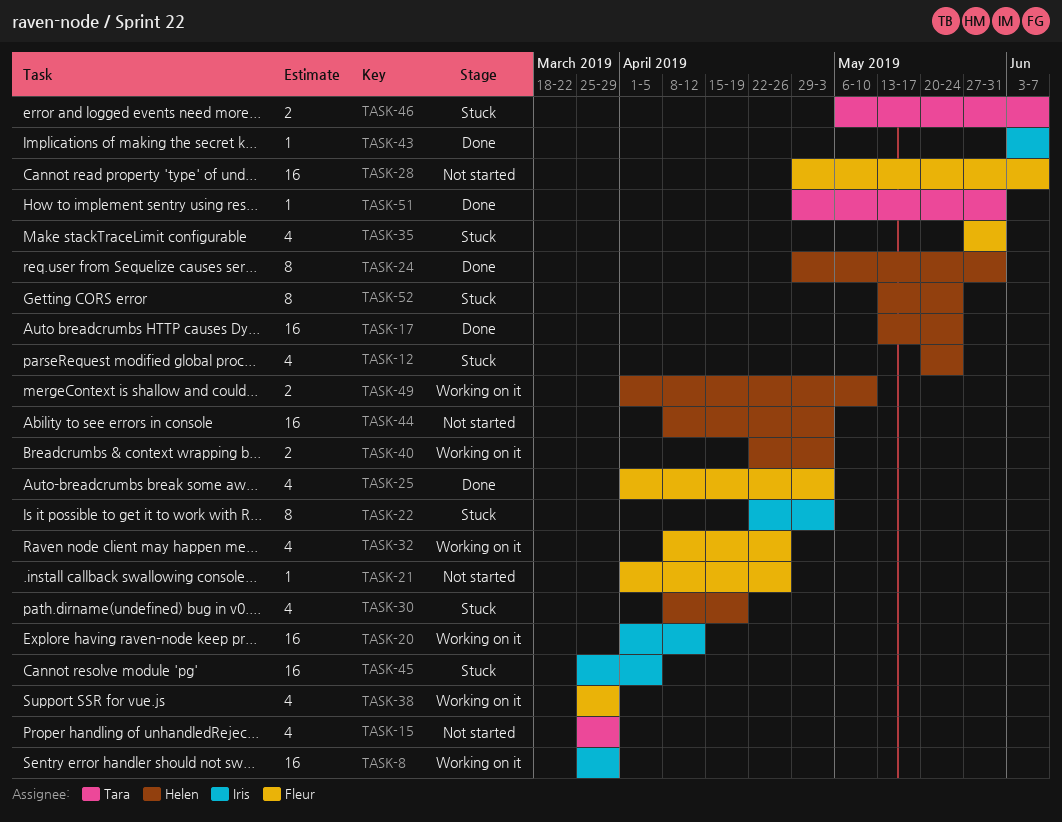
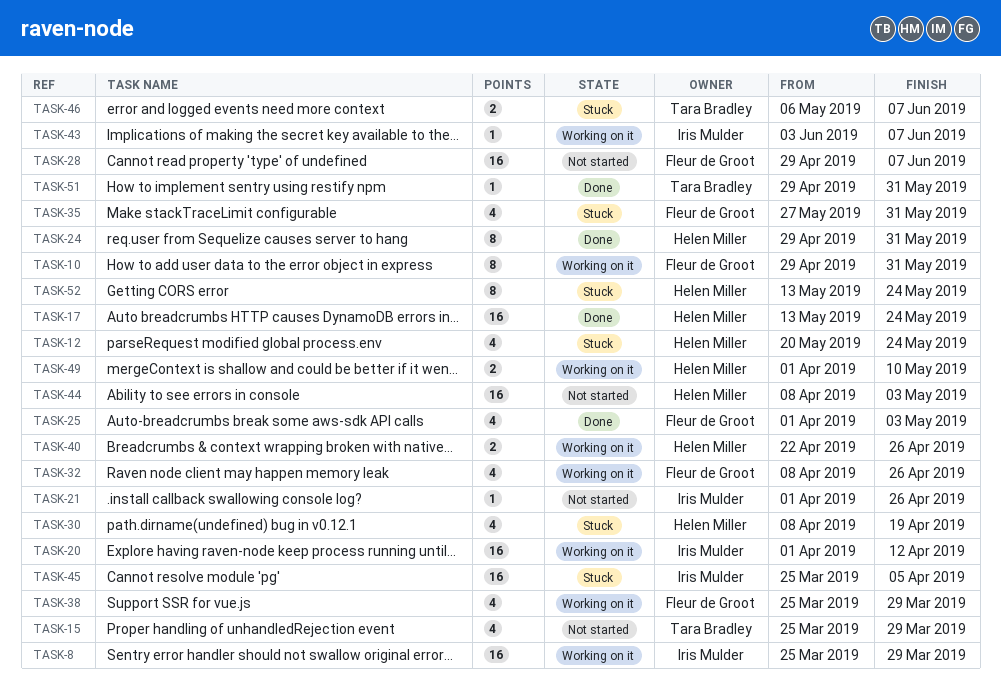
TASK-10: none -> present
TASK-21, owner: Fleur de Groot -> Iris Mulder
TASK-22: present -> none
TASK-40, due: May 3 -> Apr 26
TASK-43, status: Done -> Working on it

